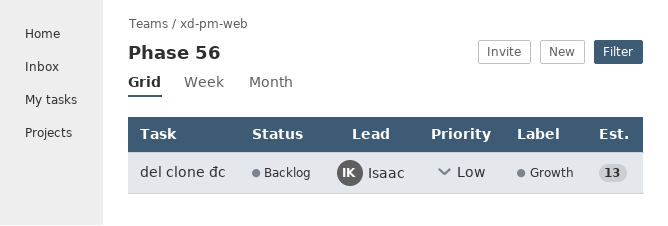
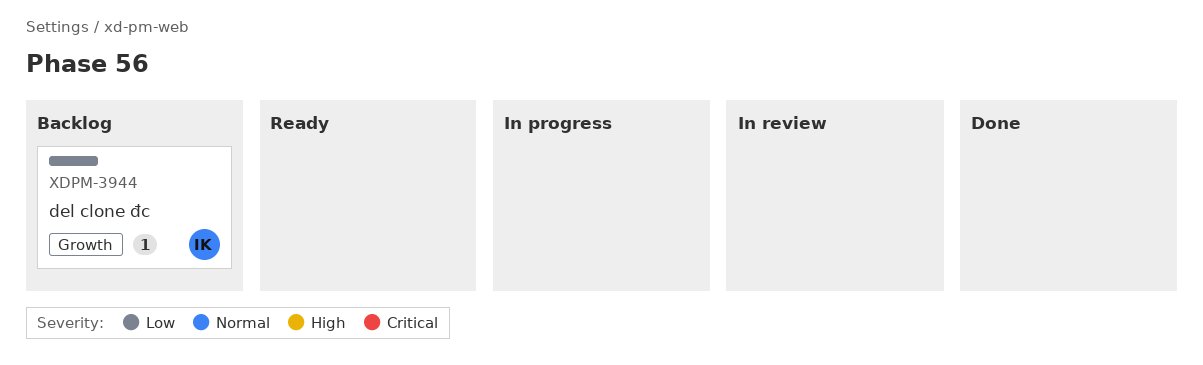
del clone đc, estimate: 13 -> 1

